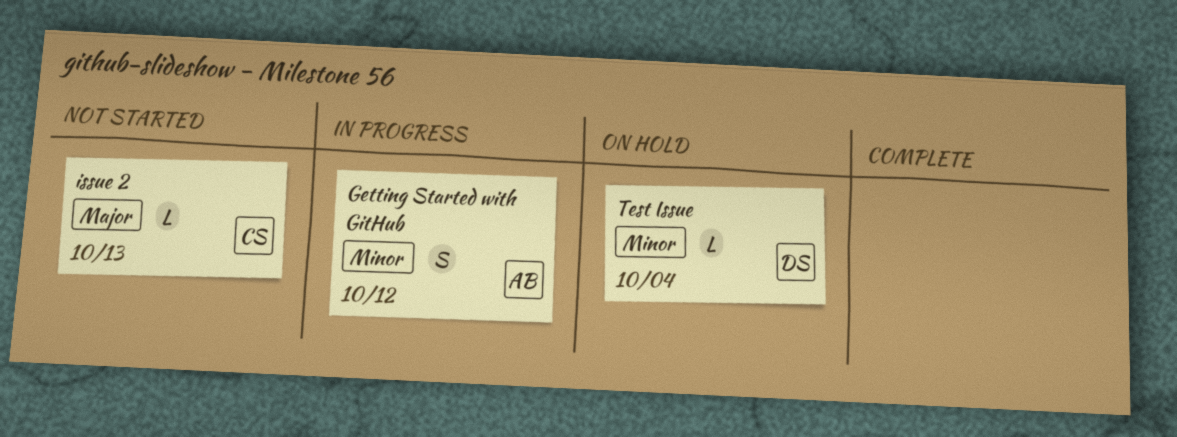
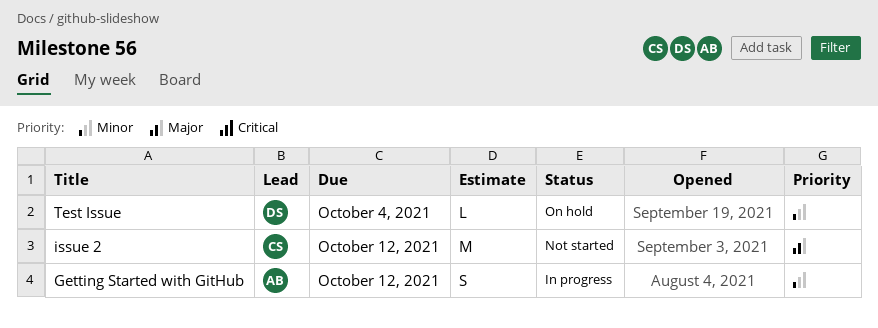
issue 2, estimate: L -> M
issue 2, due: Oct 13 -> Oct 12

